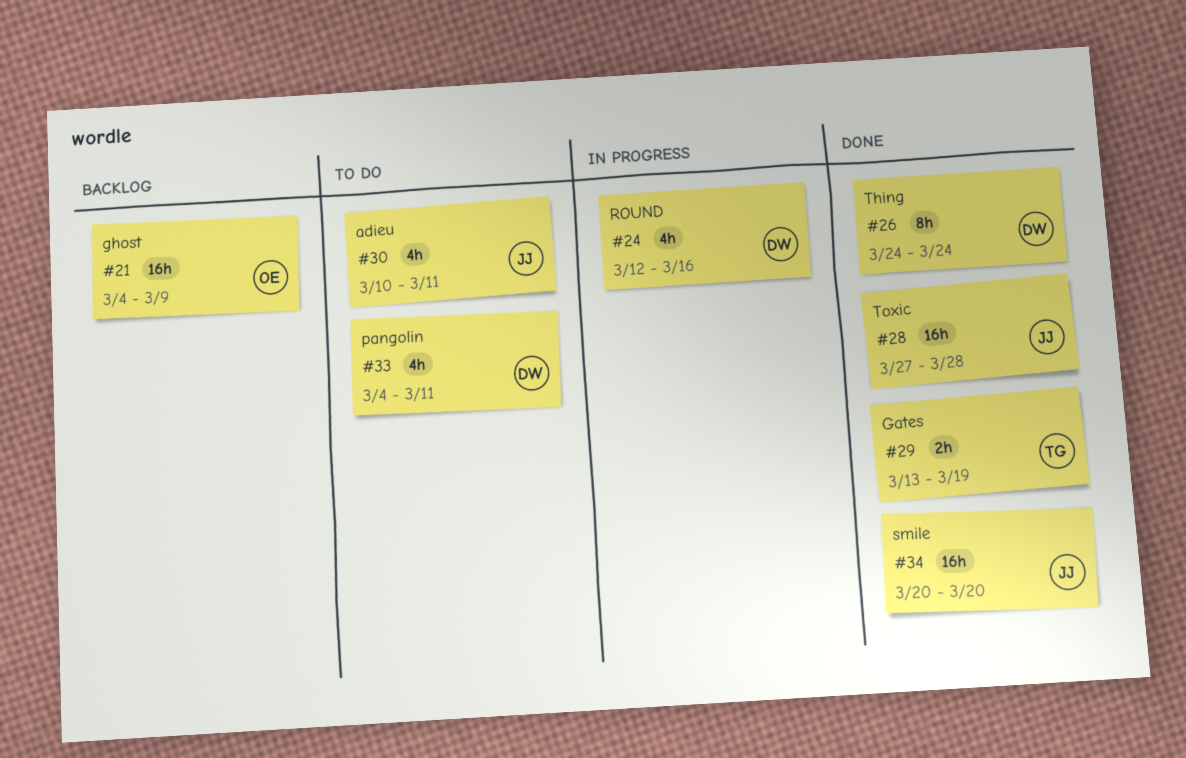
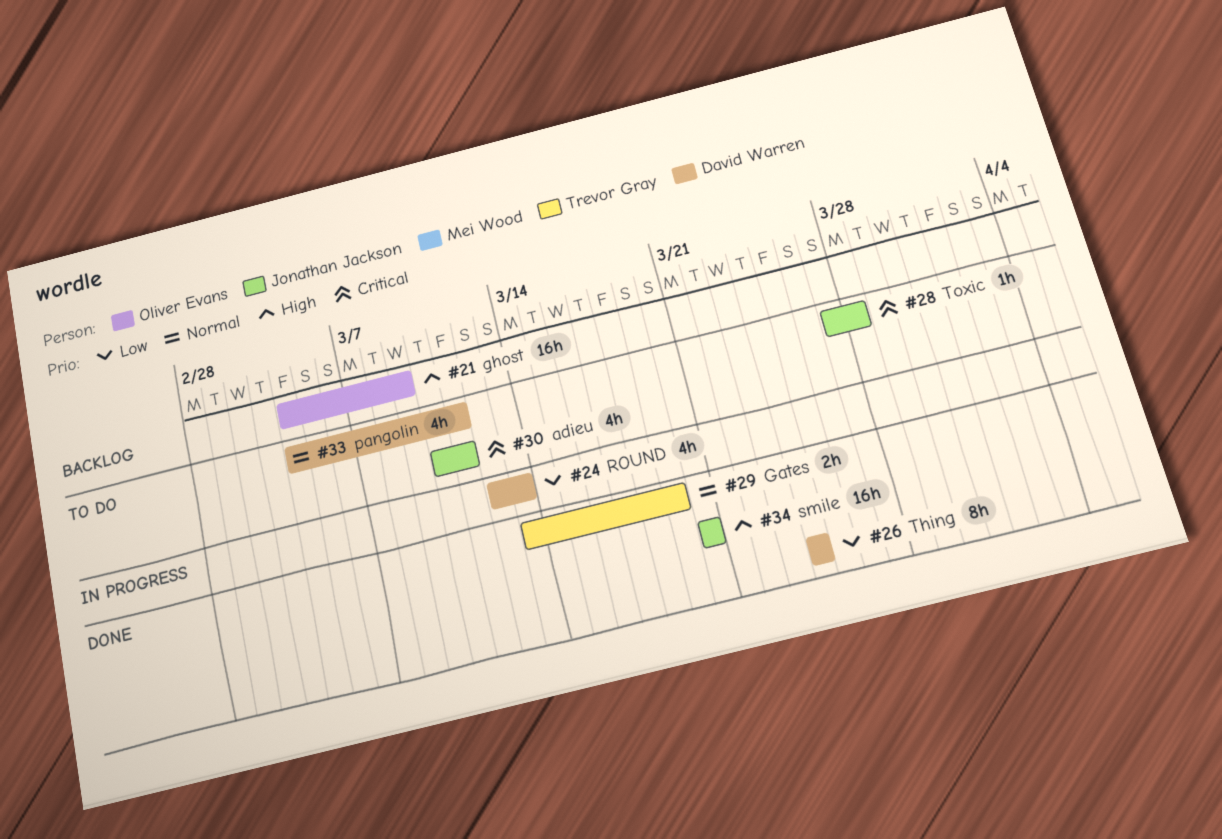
#24, due: Mar 16 -> Mar 13
#28, status: Done -> To do
#28, estimate: 16h -> 1h

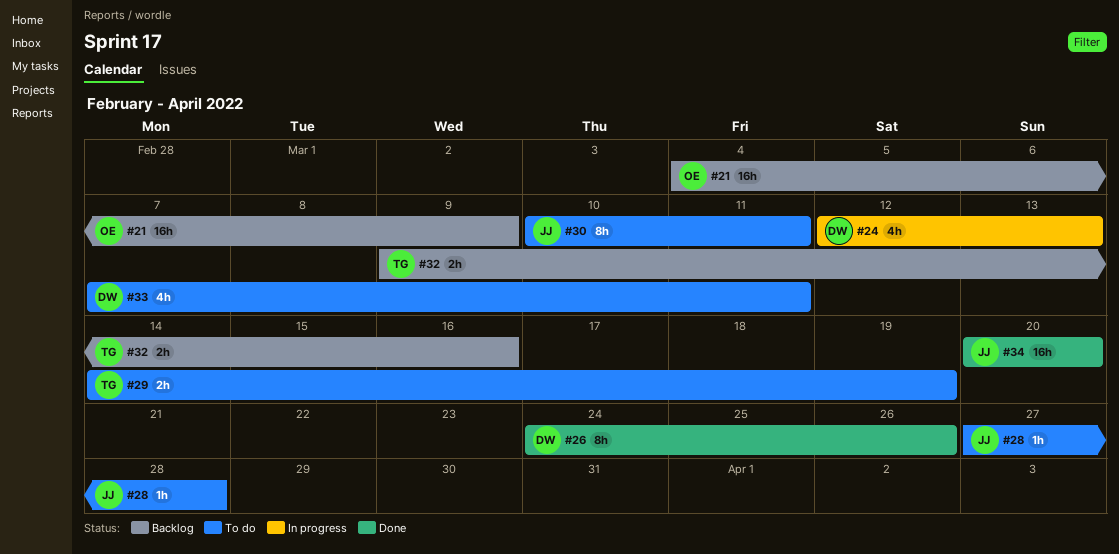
#26, due: Mar 24 -> Mar 26
#29, status: Done -> To do
#29, start: Mar 13 -> Mar 14
#30, estimate: 4h -> 8h
#32: none -> present
#33, start: Mar 4 -> Mar 7

